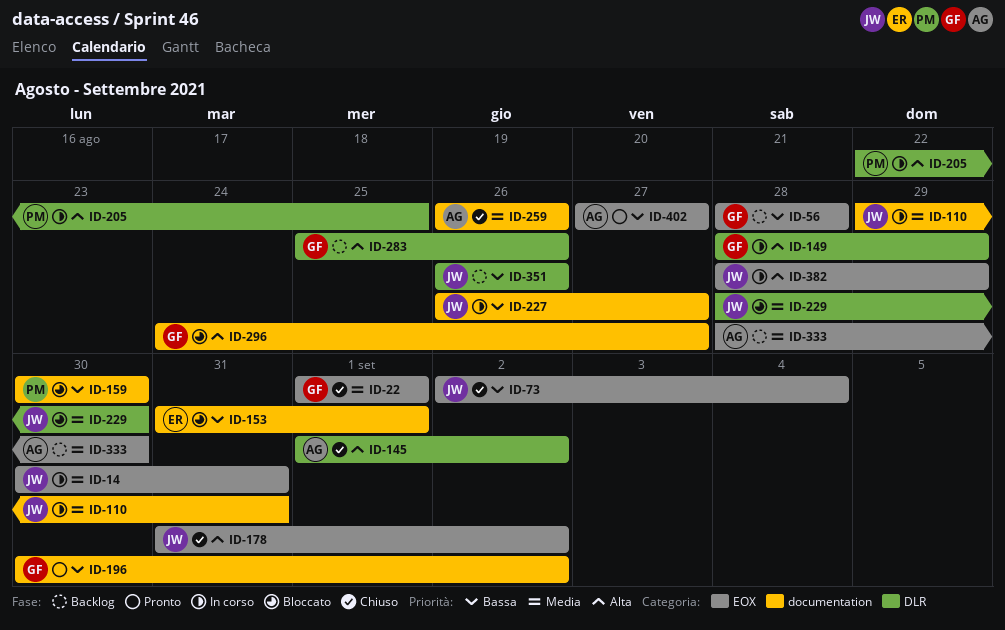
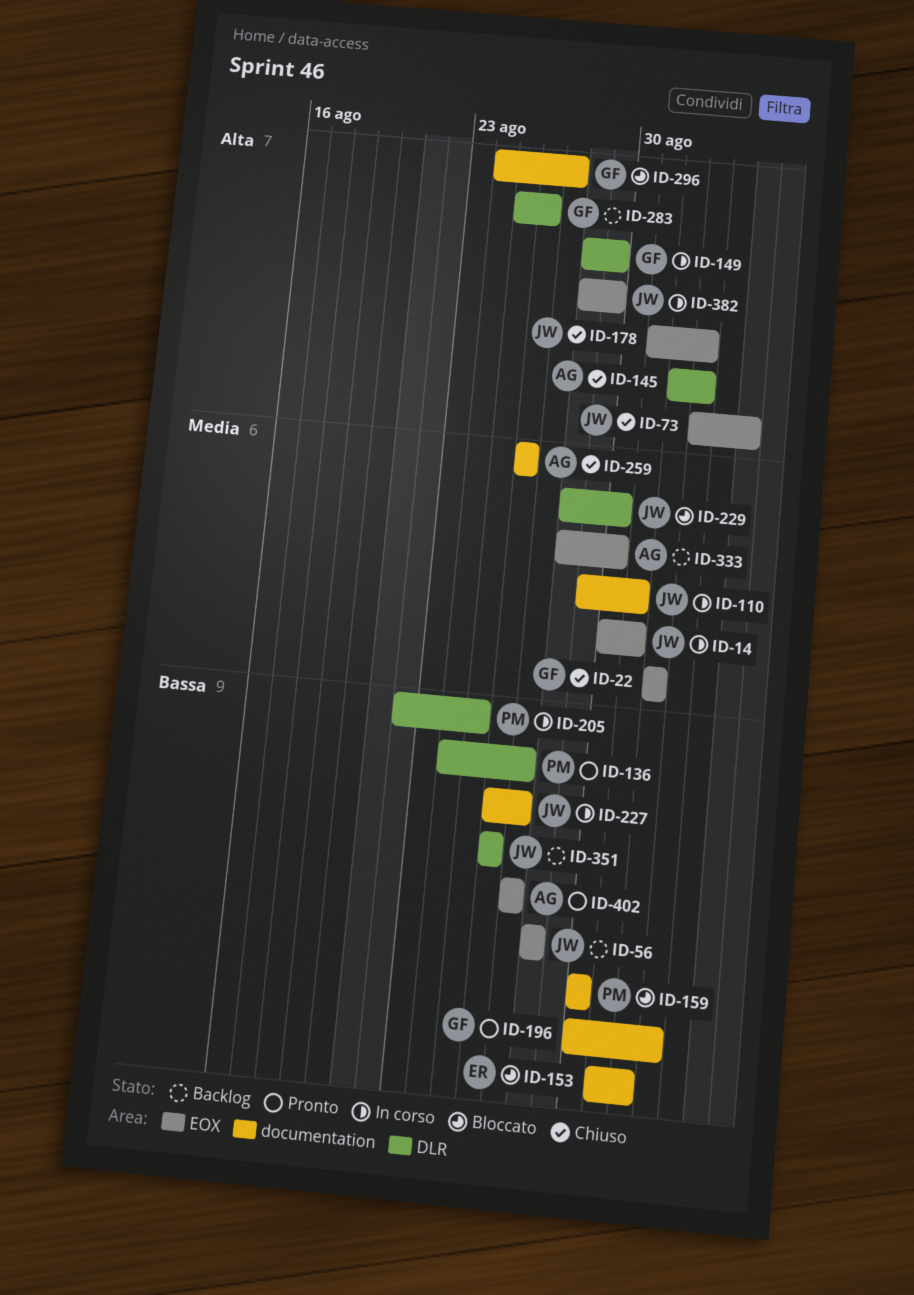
ID-56, owner: GF -> JW
ID-73, priority: Bassa -> Alta
ID-136: none -> present
ID-205, priority: Alta -> Bassa

